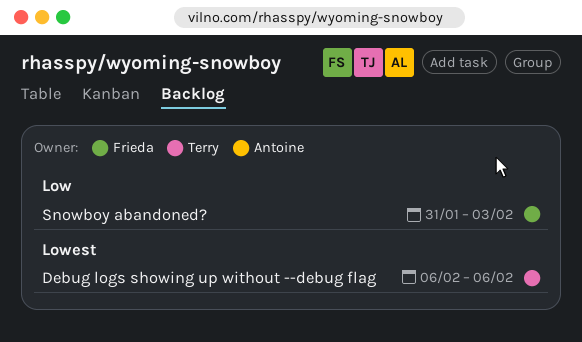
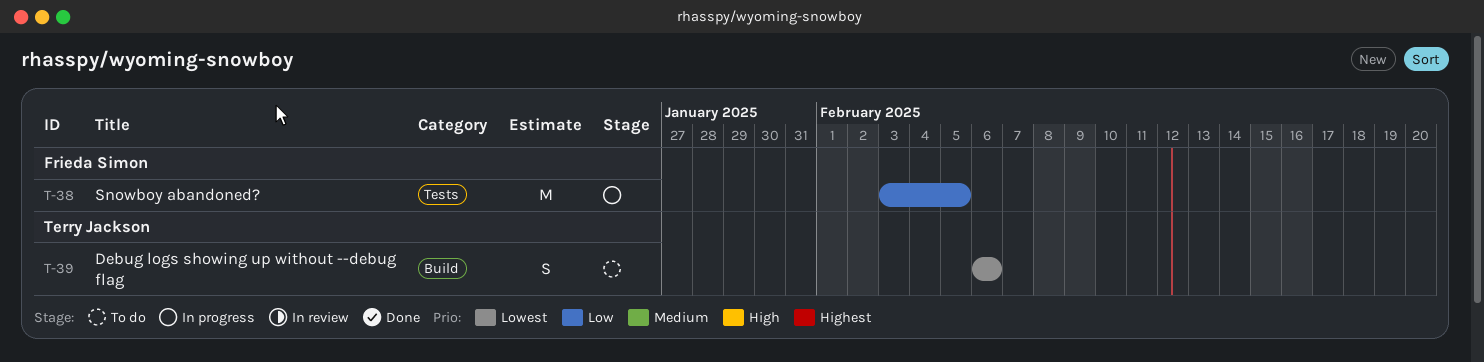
Snowboy abandoned?, start: Jan 31 -> Feb 3
Snowboy abandoned?, due: Feb 3 -> Feb 5

